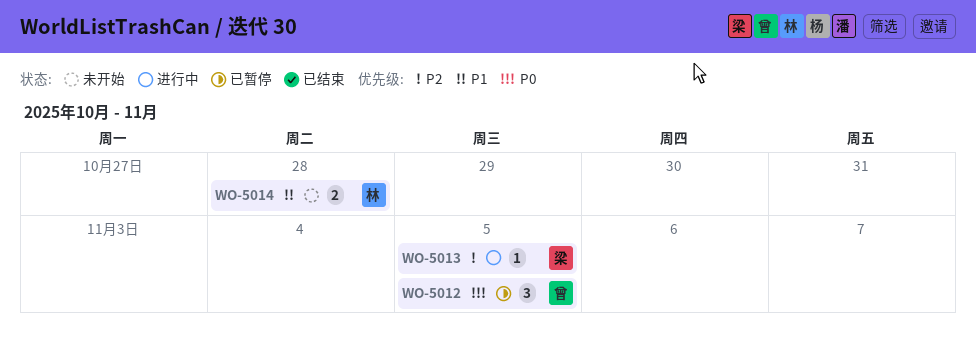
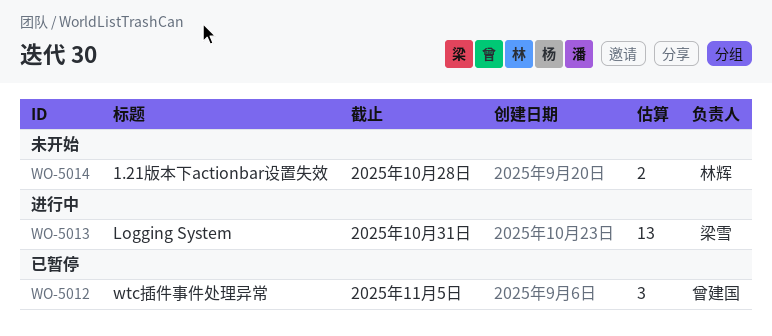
WO-5013, estimate: 1 -> 13
WO-5013, due: Nov 5 -> Oct 31

